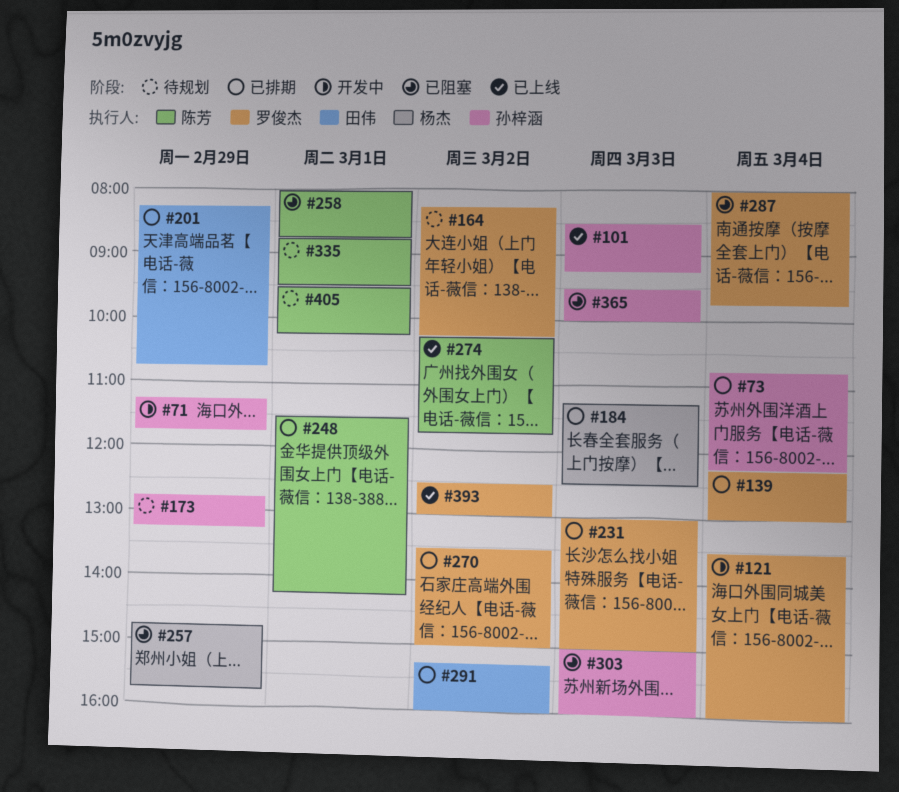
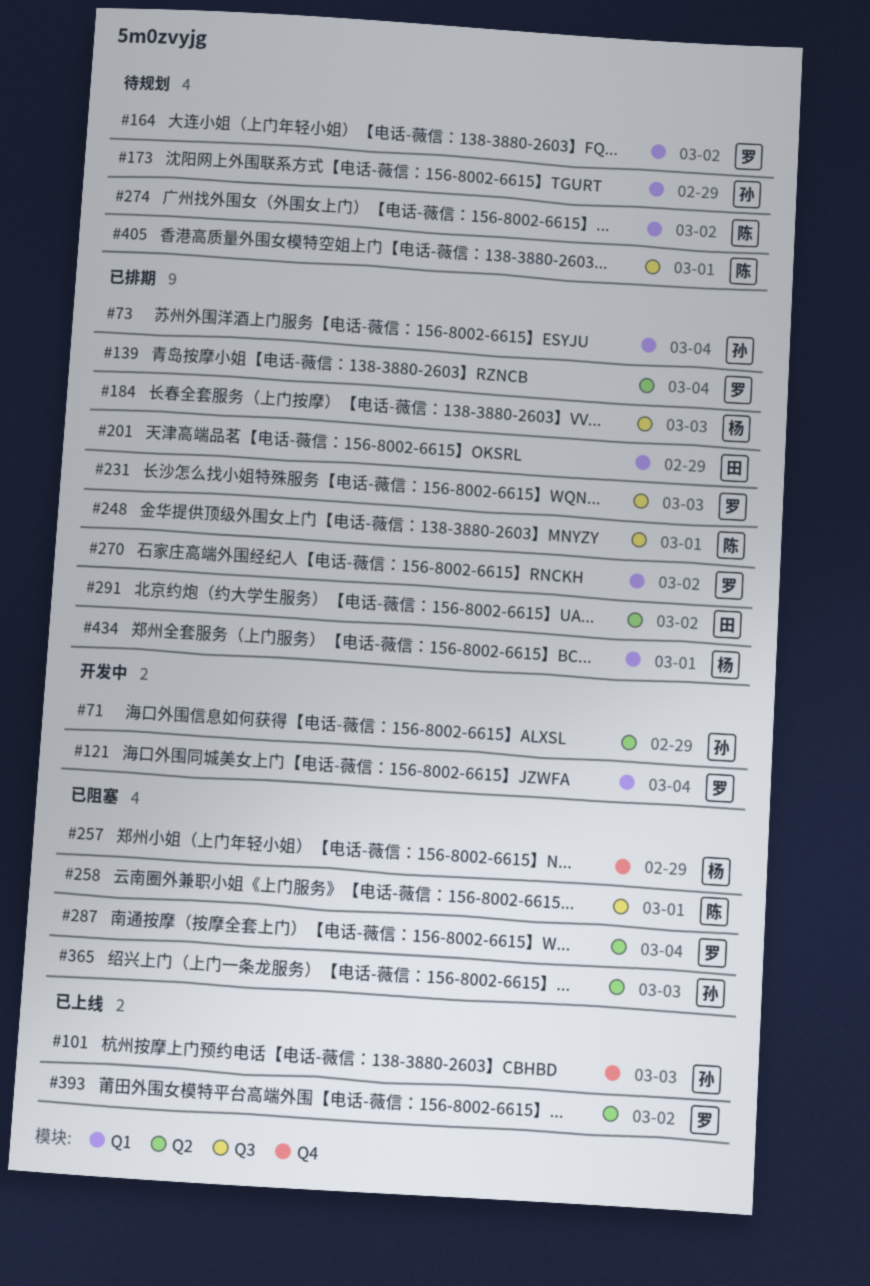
#274, status: 已上线 -> 待规划
#303: present -> none
#335: present -> none
#434: none -> present

